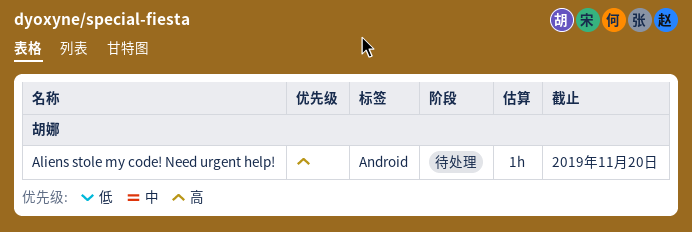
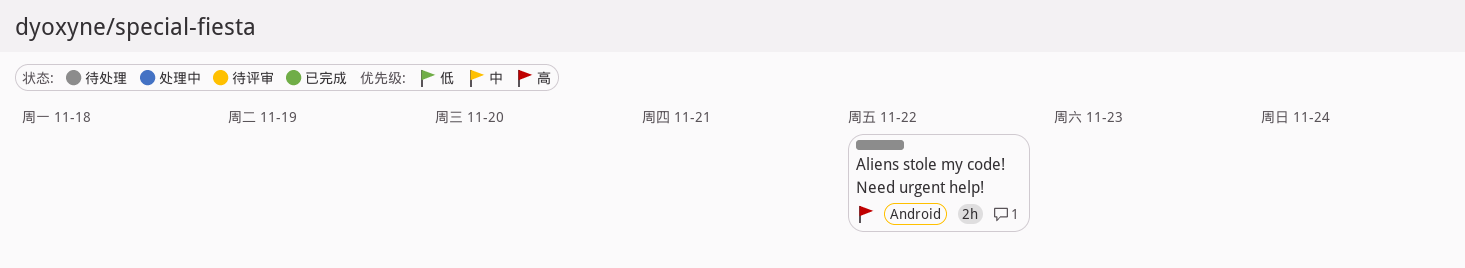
Aliens stole my code! Need urgent help!, estimate: 1h -> 2h
Aliens stole my code! Need urgent help!, due: Nov 20 -> Nov 22

